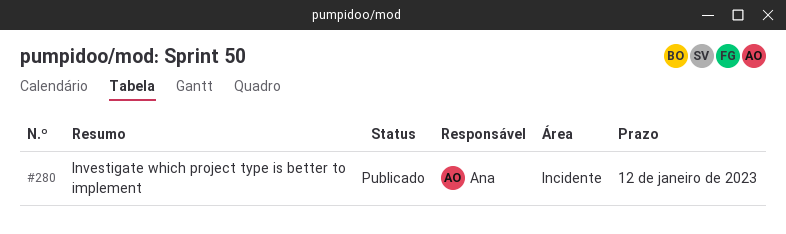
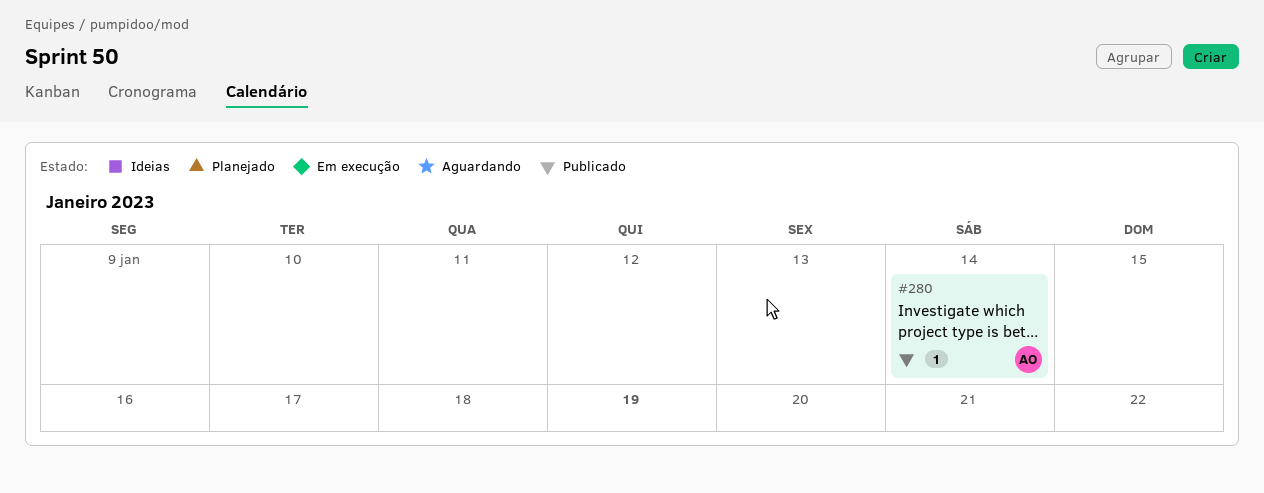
#280, due: Jan 12 -> Jan 14

